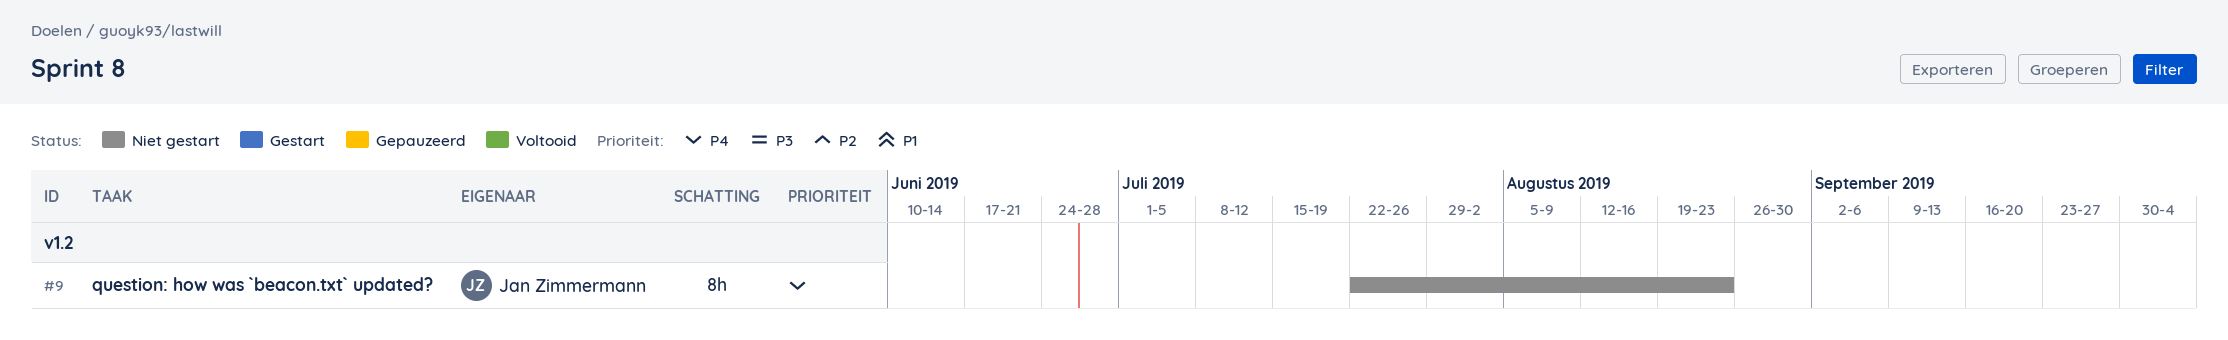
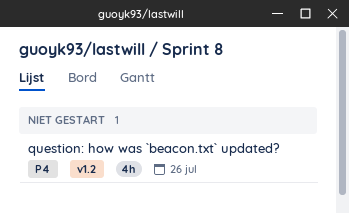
question: how was `beacon.txt` updated?, estimate: 8h -> 4h
question: how was `beacon.txt` updated?, due: Aug 23 -> Jul 26

